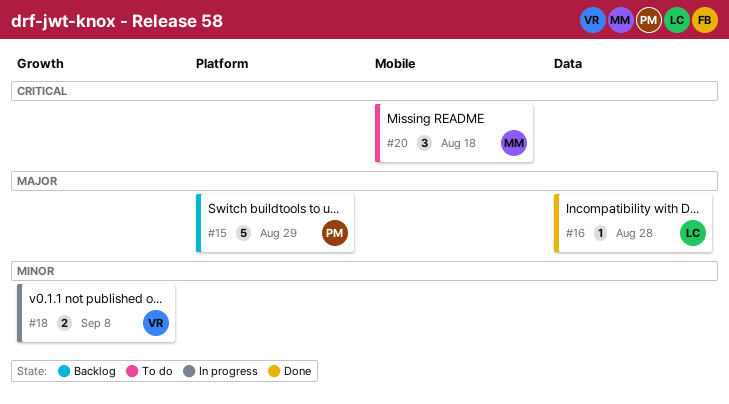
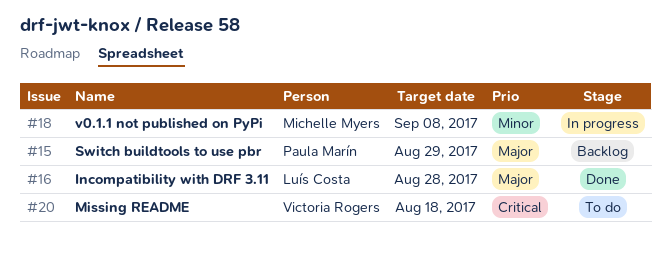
#18, owner: Victoria Rogers -> Michelle Myers
#20, owner: Michelle Myers -> Victoria Rogers

